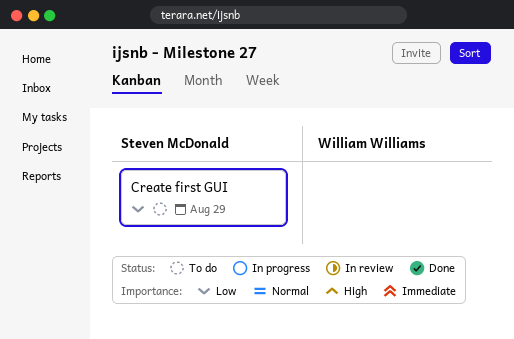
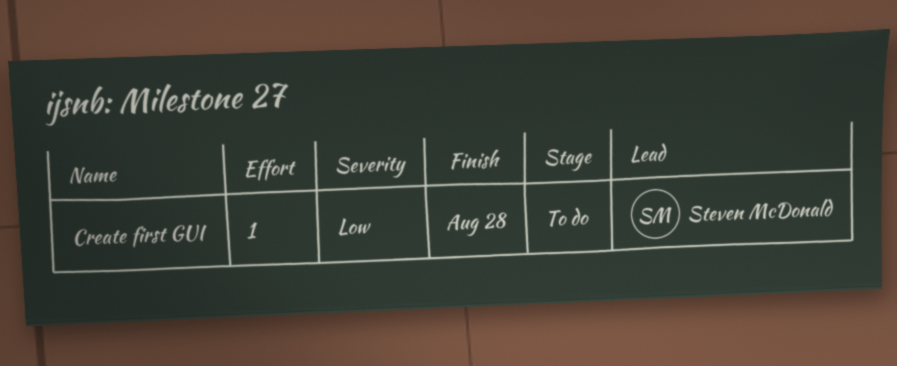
Create first GUI, due: Aug 29 -> Aug 28

